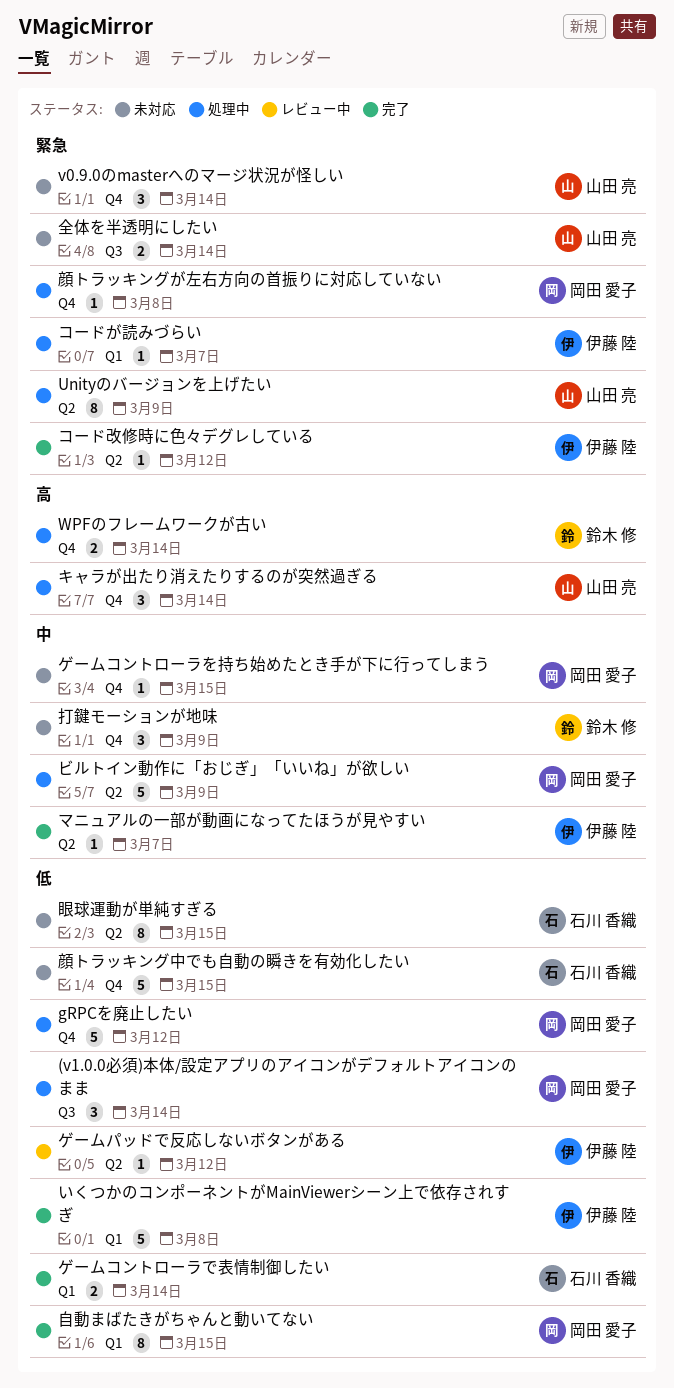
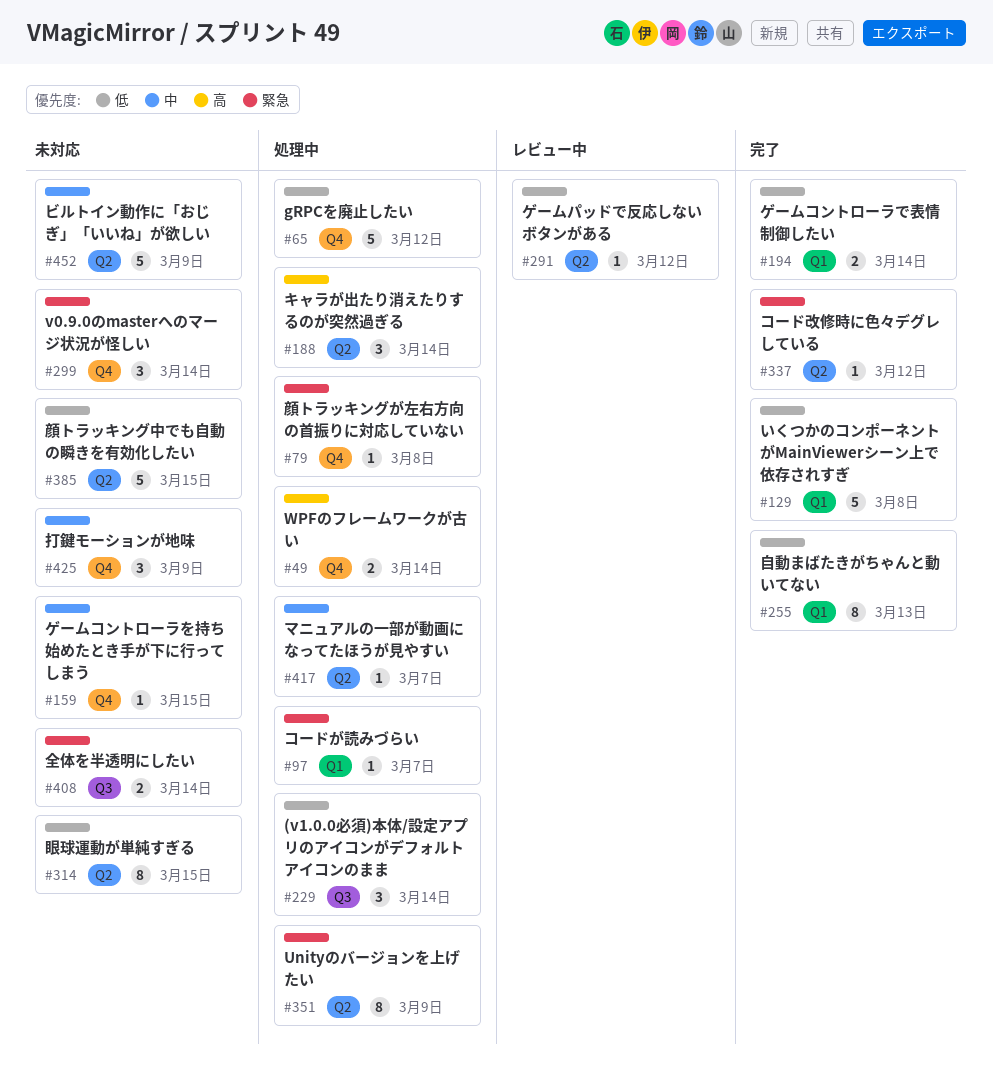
キャラが出たり消えたりするのが突然過ぎる, label: Q4 -> Q2
ビルトイン動作に「おじぎ」「いいね」が欲しい, status: 処理中 -> 未対応
マニュアルの一部が動画になってたほうが見やすい, status: 完了 -> 処理中
自動まばたきがちゃんと動いてない, due: Mar 15 -> Mar 13
顔トラッキング中でも自動の瞬きを有効化したい, label: Q4 -> Q2

